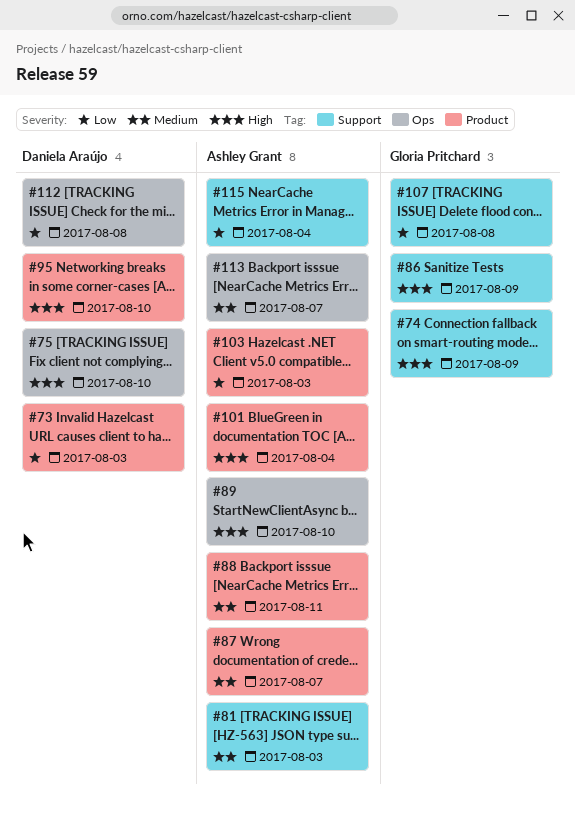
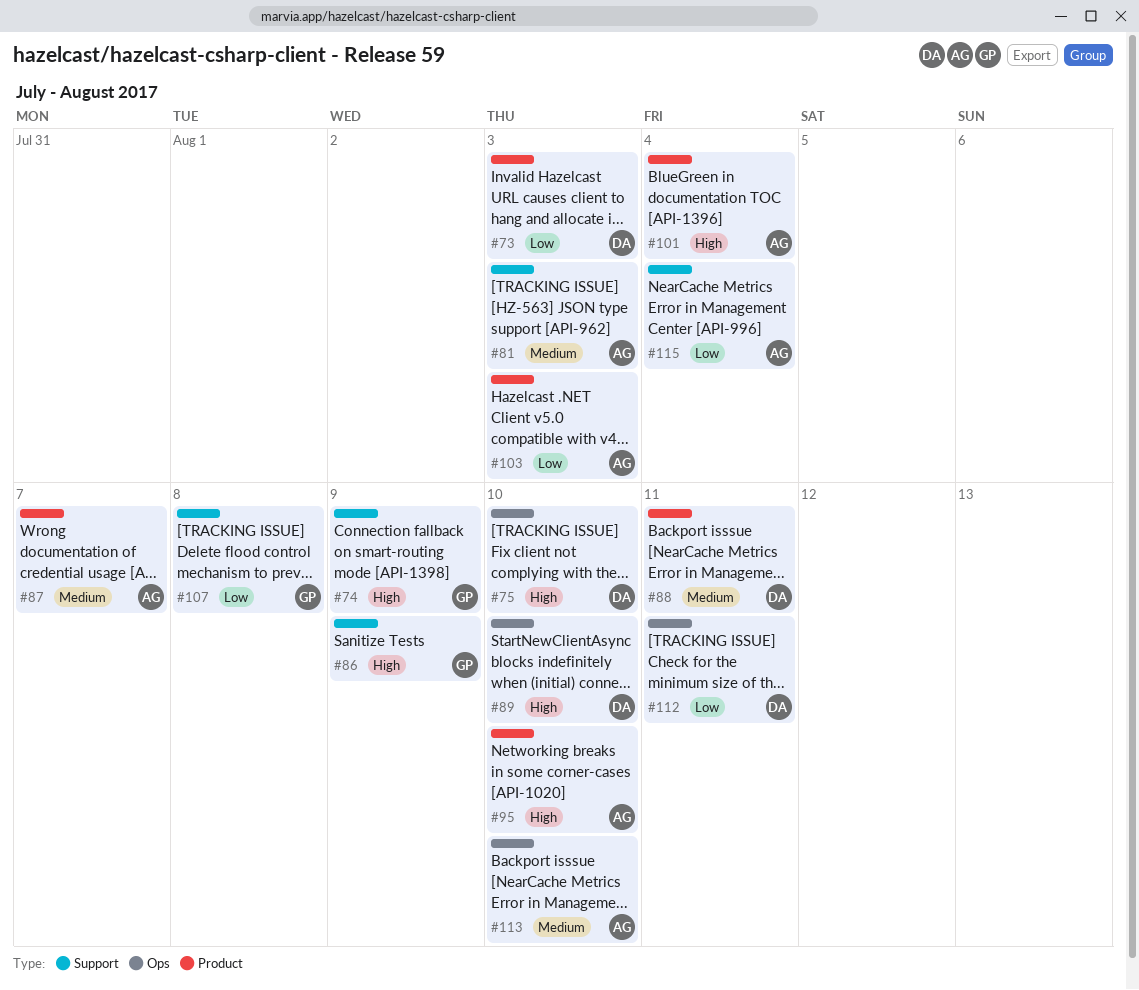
#88, owner: Ashley Grant -> Daniela Araújo
#89, owner: Ashley Grant -> Daniela Araújo
#95, owner: Daniela Araújo -> Ashley Grant
#112, due: Aug 8 -> Aug 11
#113, due: Aug 7 -> Aug 10

